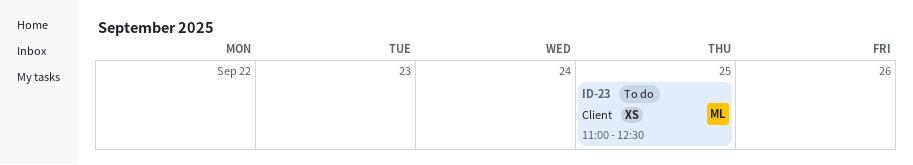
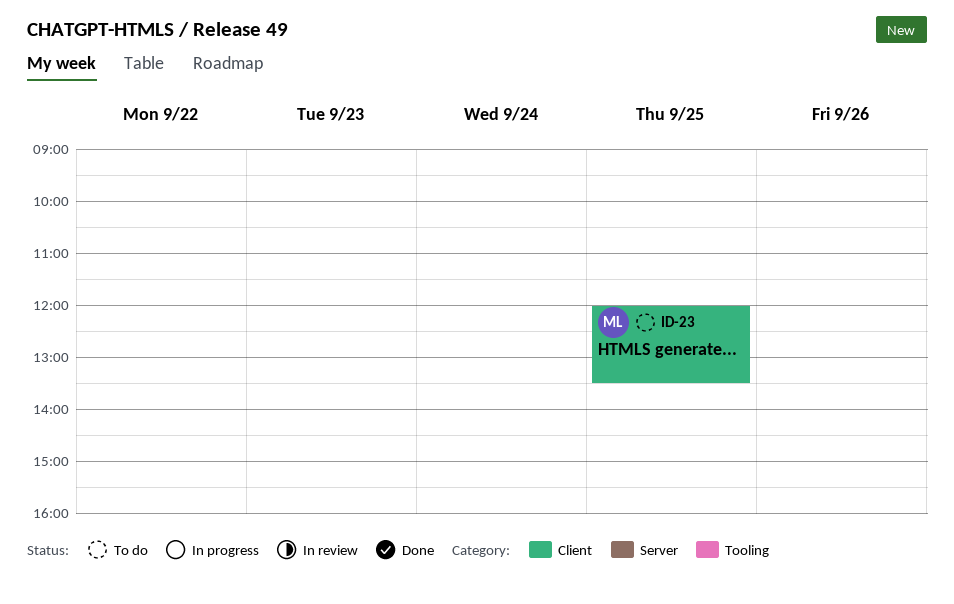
ID-23, begins: 11:00 -> 12:00
ID-23, ends: 12:30 -> 13:30

